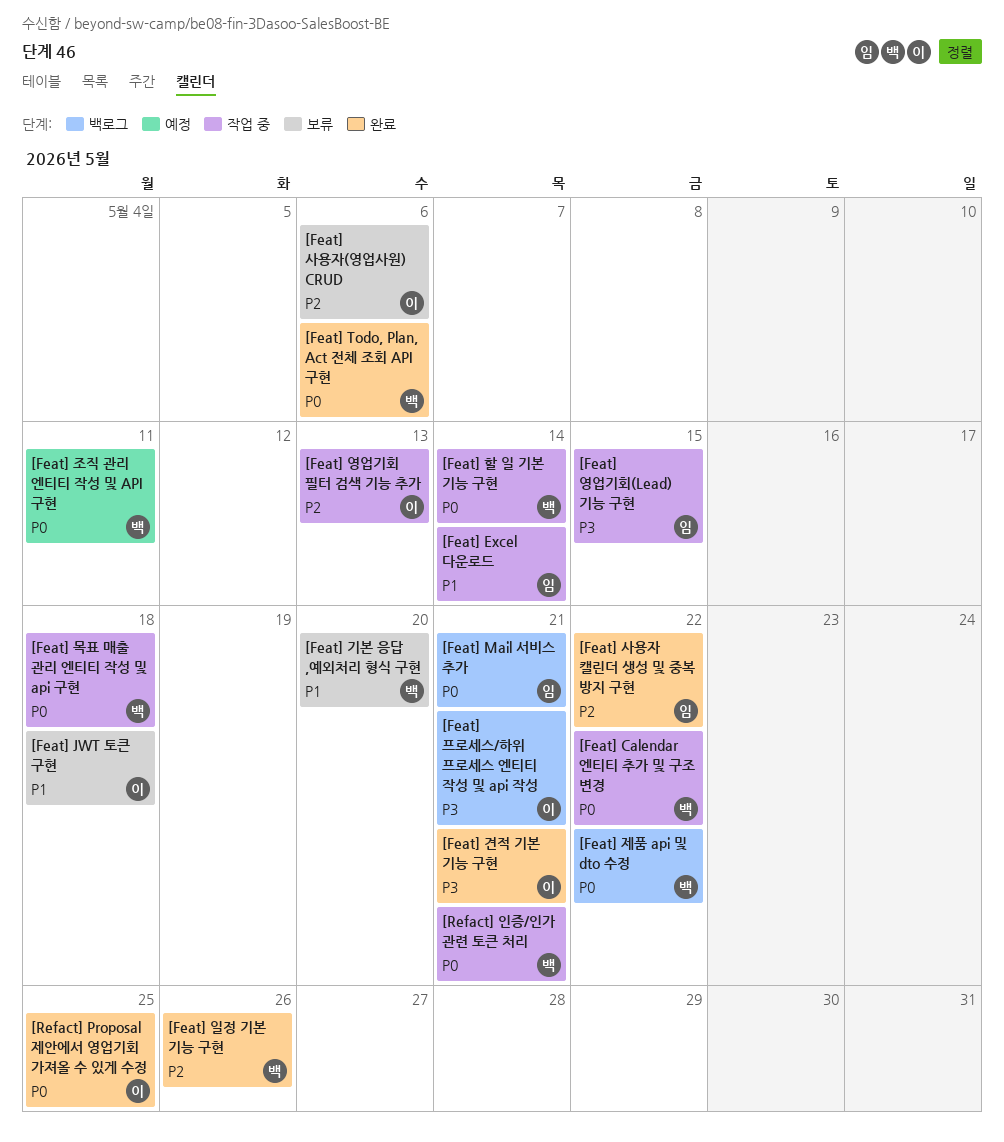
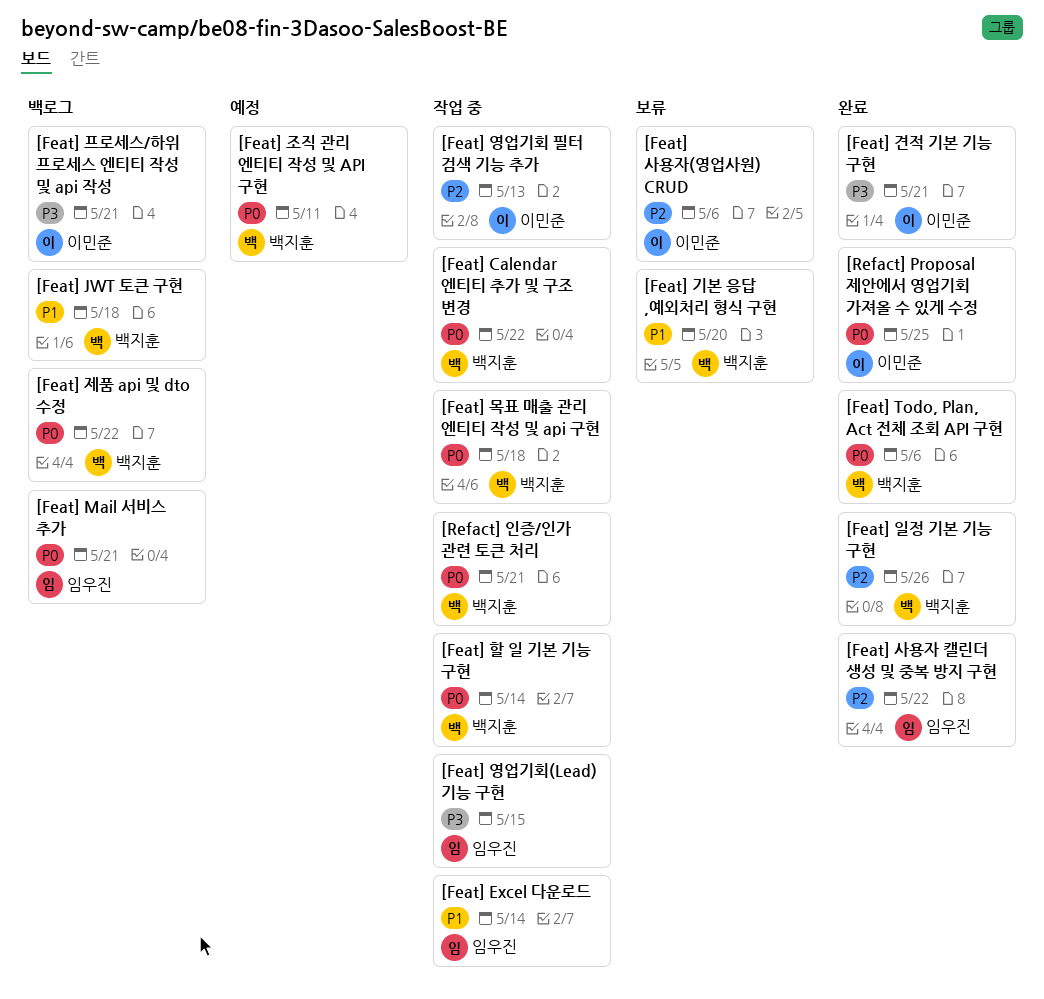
[Feat] JWT 토큰 구현, status: 보류 -> 백로그
[Feat] JWT 토큰 구현, owner: 이민준 -> 백지훈

